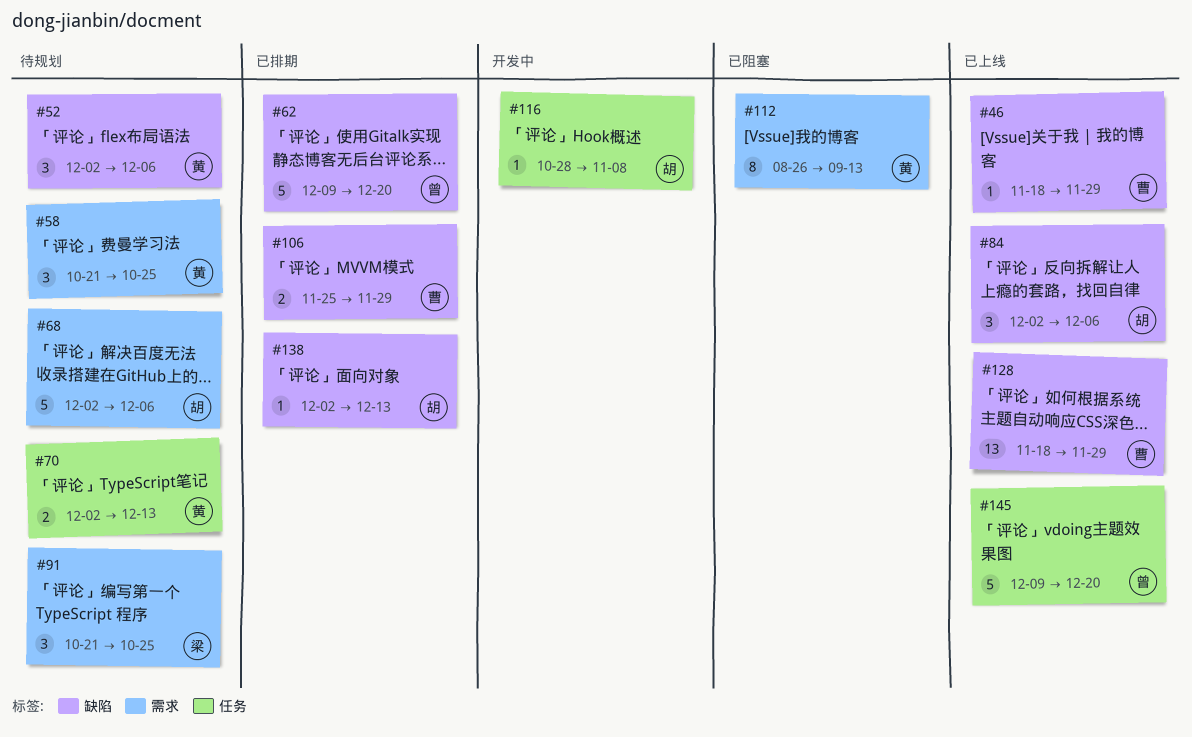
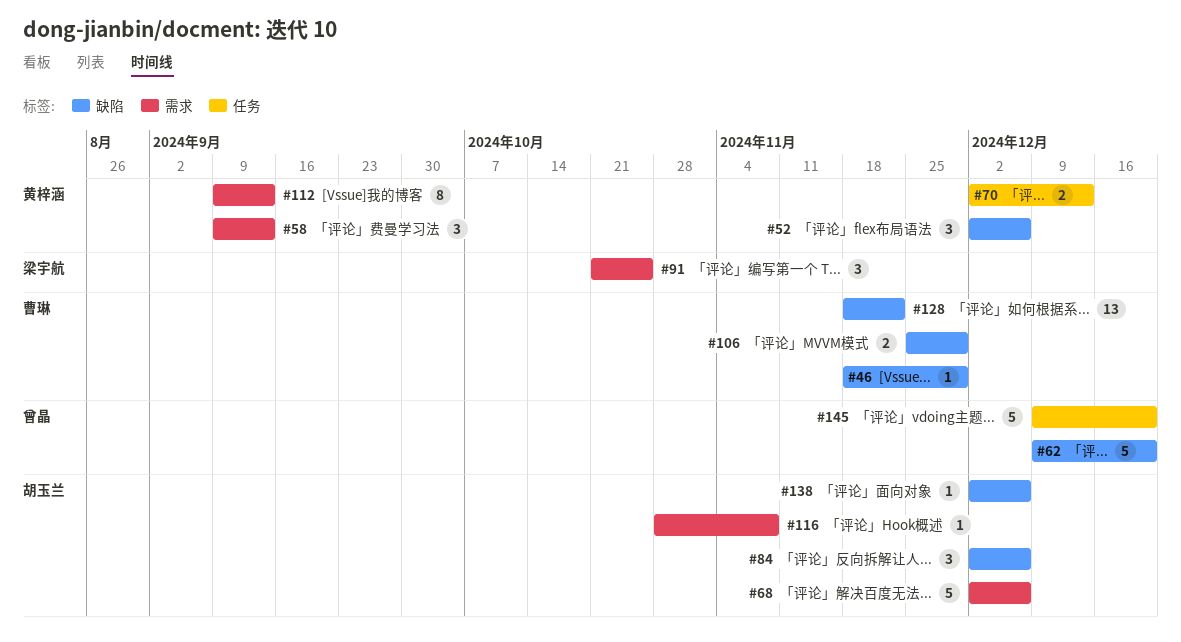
#58, start: Oct 21 -> Sep 9
#58, due: Oct 25 -> Sep 13
#112, start: Aug 26 -> Sep 9
#116, label: 任务 -> 需求
#128, due: Nov 29 -> Nov 22
#138, due: Dec 13 -> Dec 6

